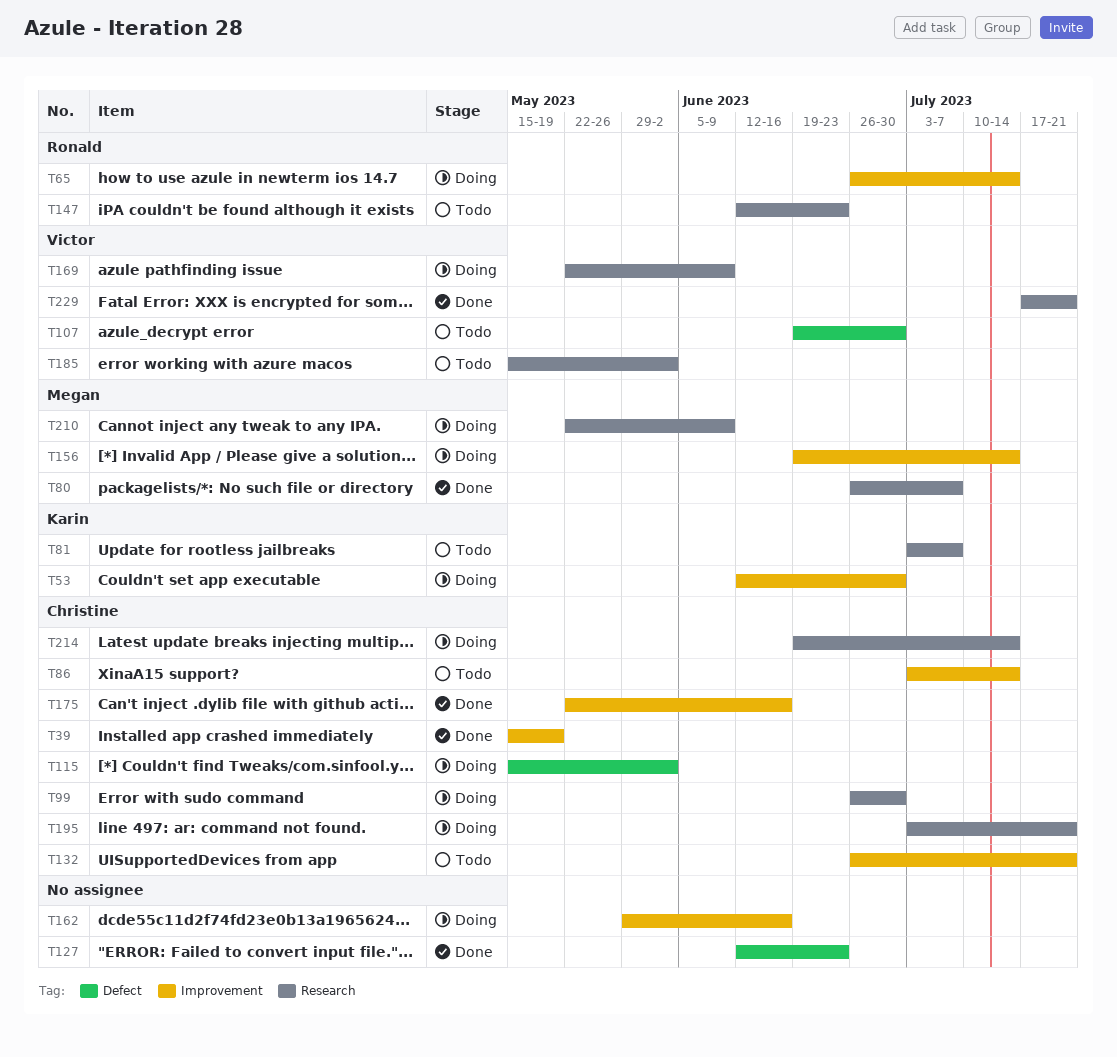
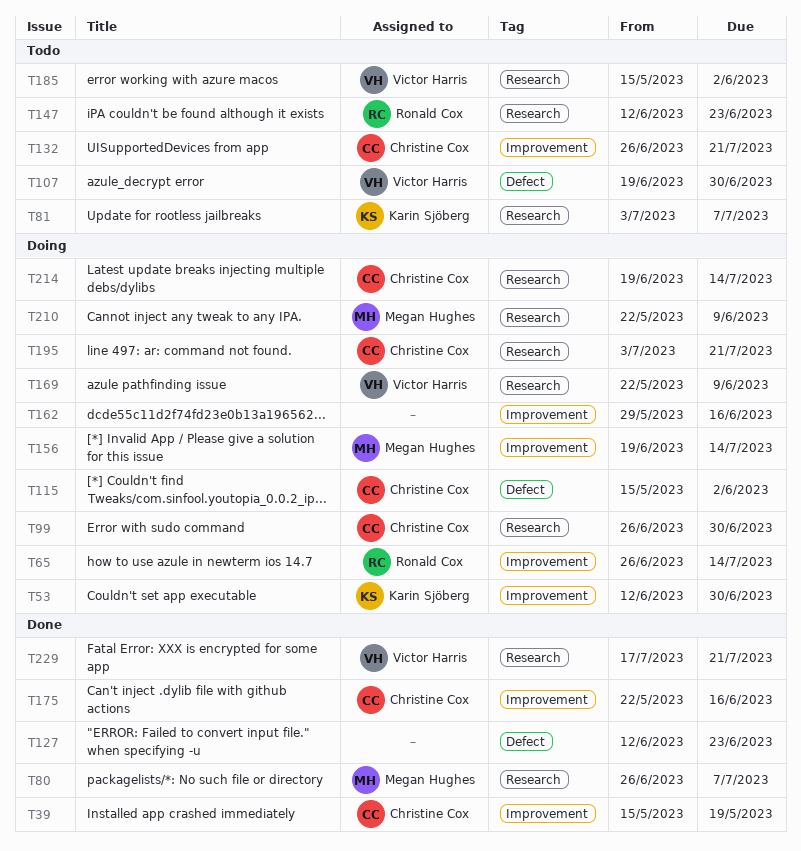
T86: present -> none

